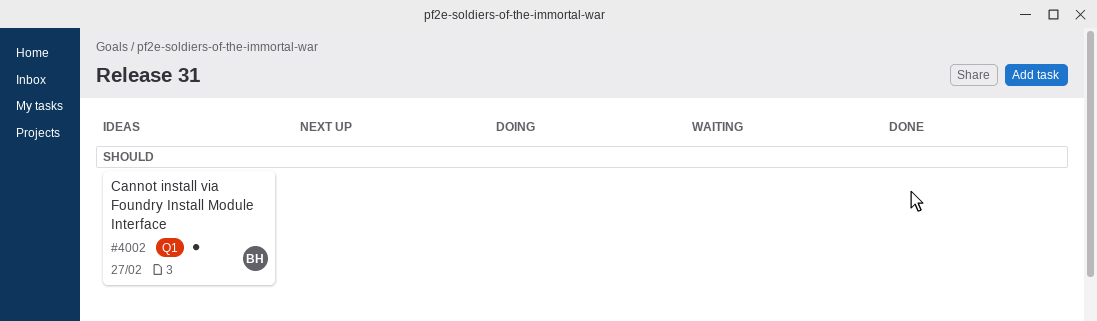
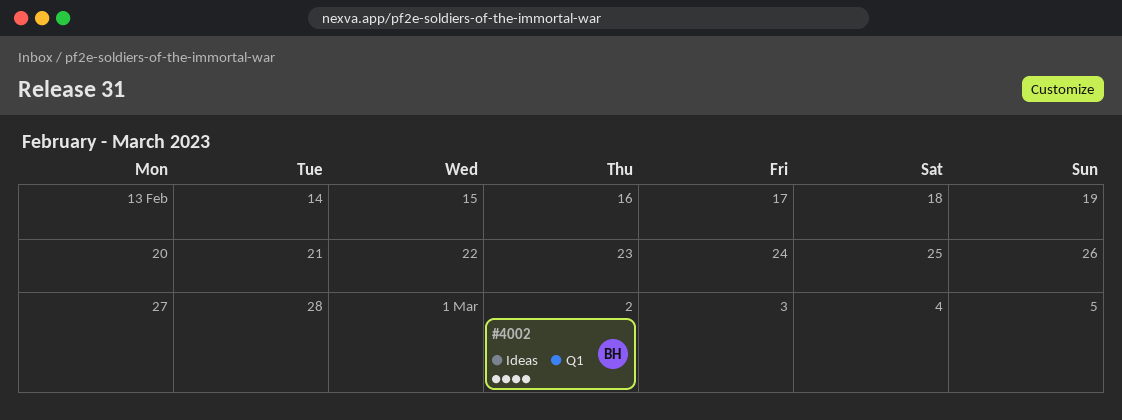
#4002, estimate: 1 -> 4
#4002, due: Feb 27 -> Mar 2

